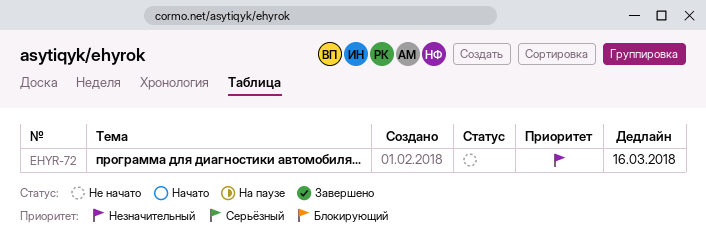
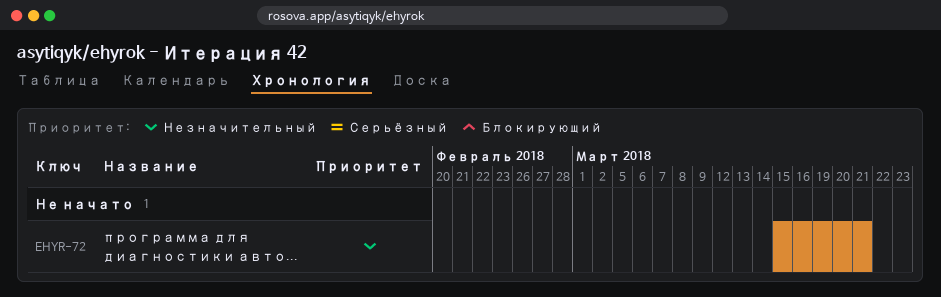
EHYR-72, due: Mar 16 -> Mar 21

